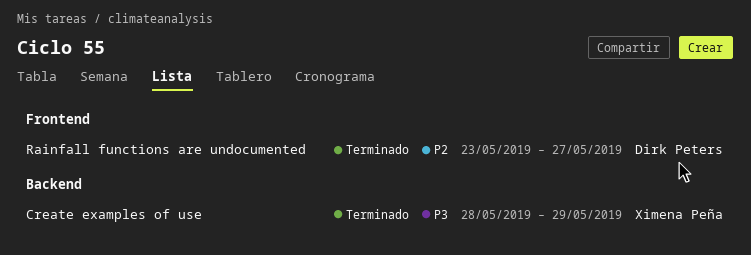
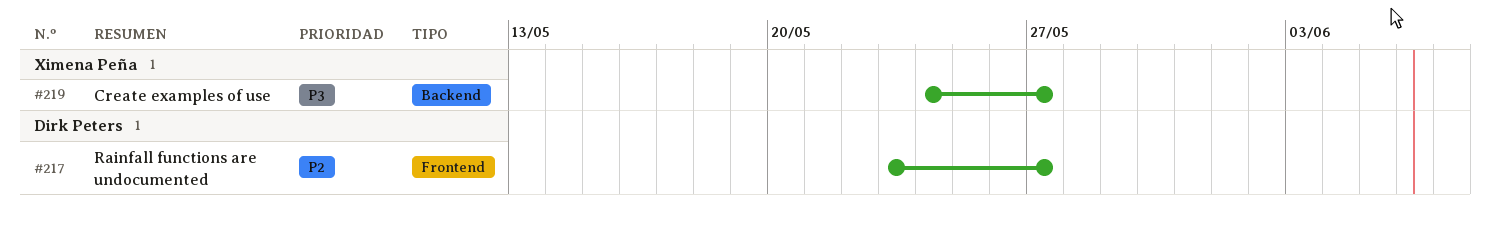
Create examples of use, start: May 28 -> May 24
Create examples of use, due: May 29 -> May 27

